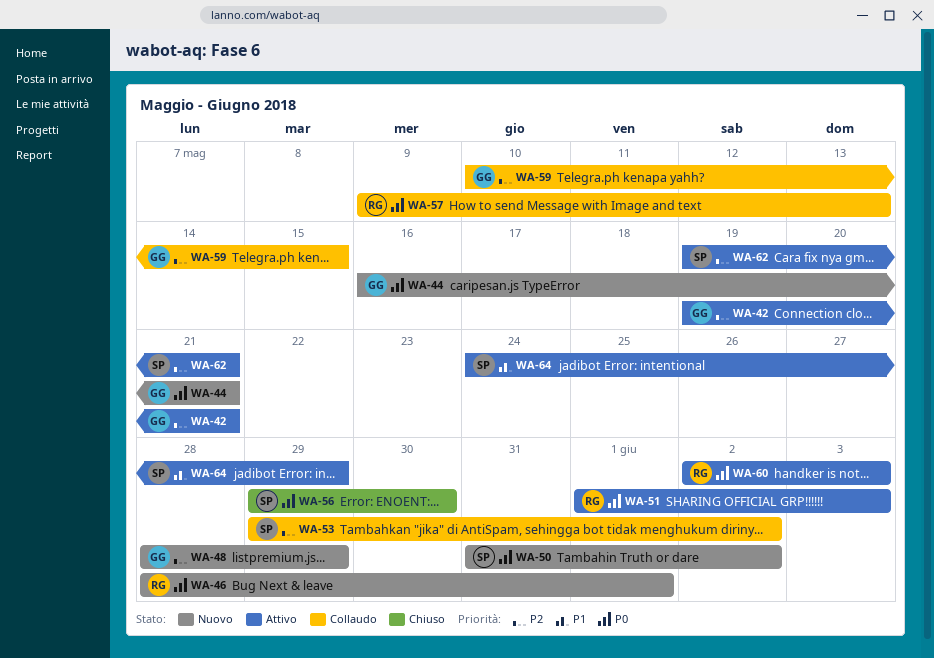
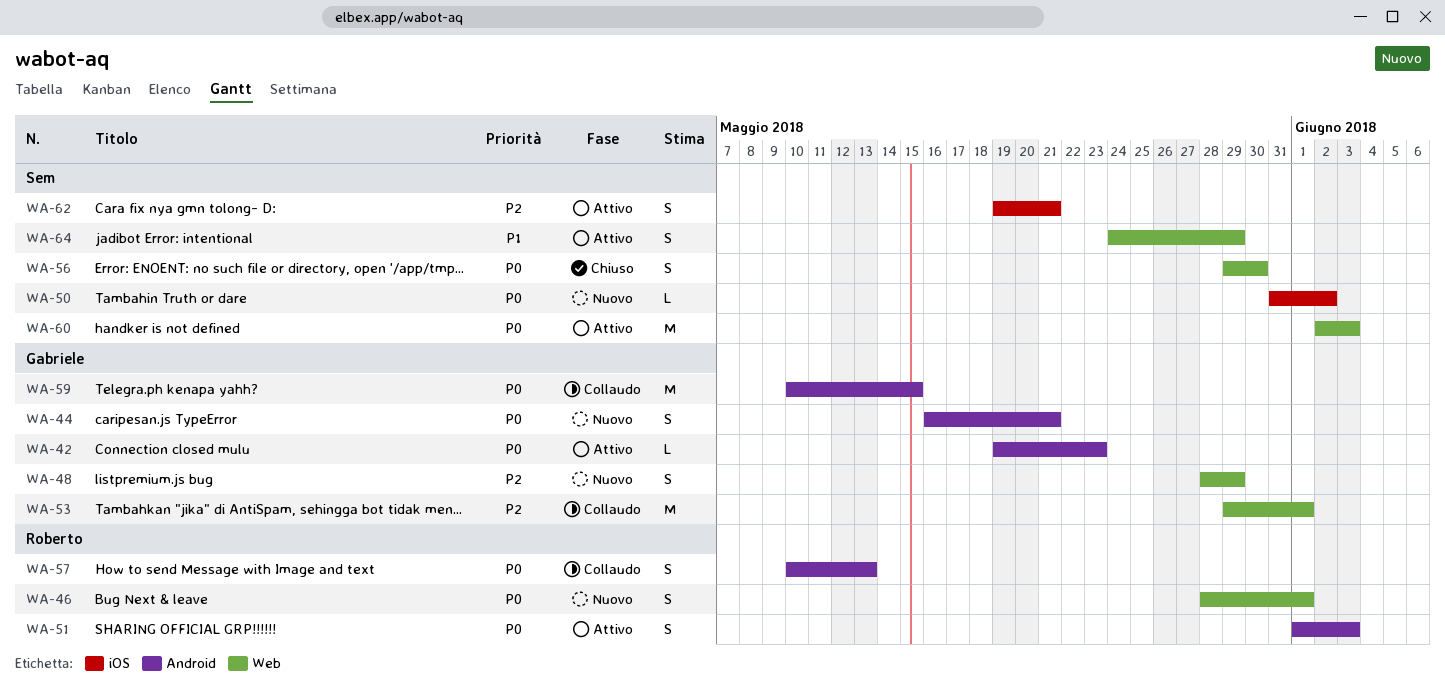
WA-42, priority: P2 -> P0
WA-42, due: May 21 -> May 23
WA-53, owner: Sem -> Gabriele
WA-53, due: Jun 2 -> Jun 1
WA-57, start: May 9 -> May 10
WA-59, priority: P2 -> P0
WA-60, owner: Roberto -> Sem

